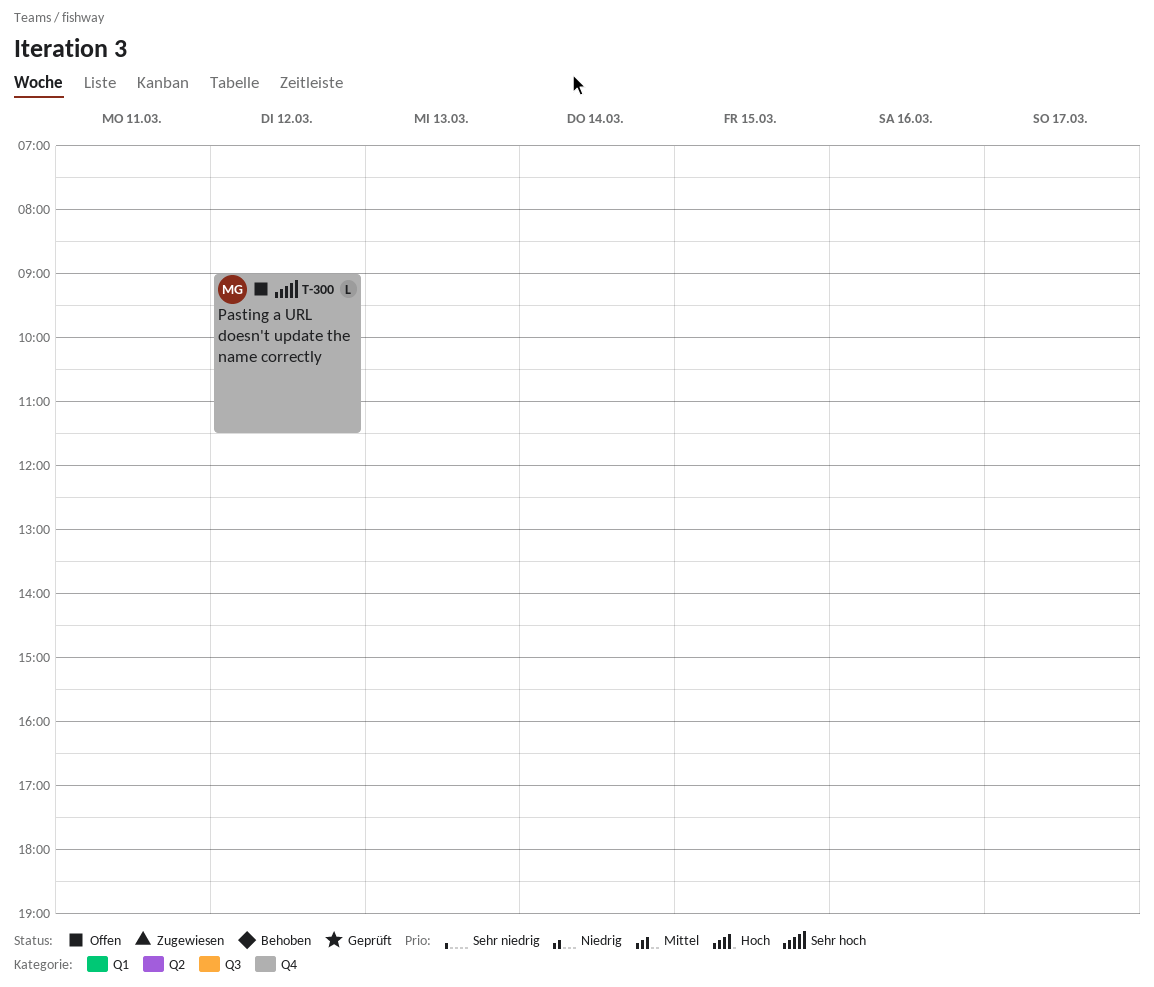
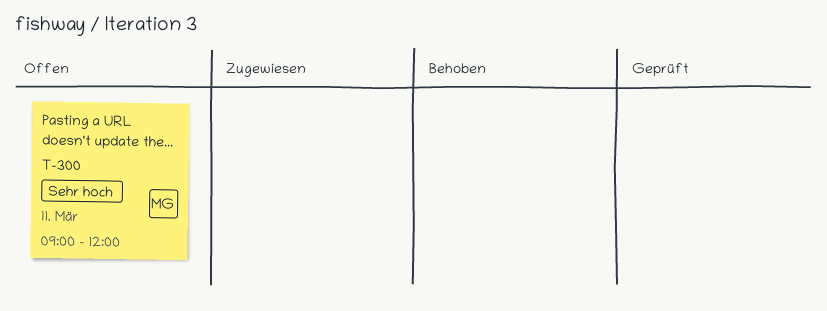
T-300, day: Mar 12 -> Mar 11
T-300, ends: 11:30 -> 12:00

